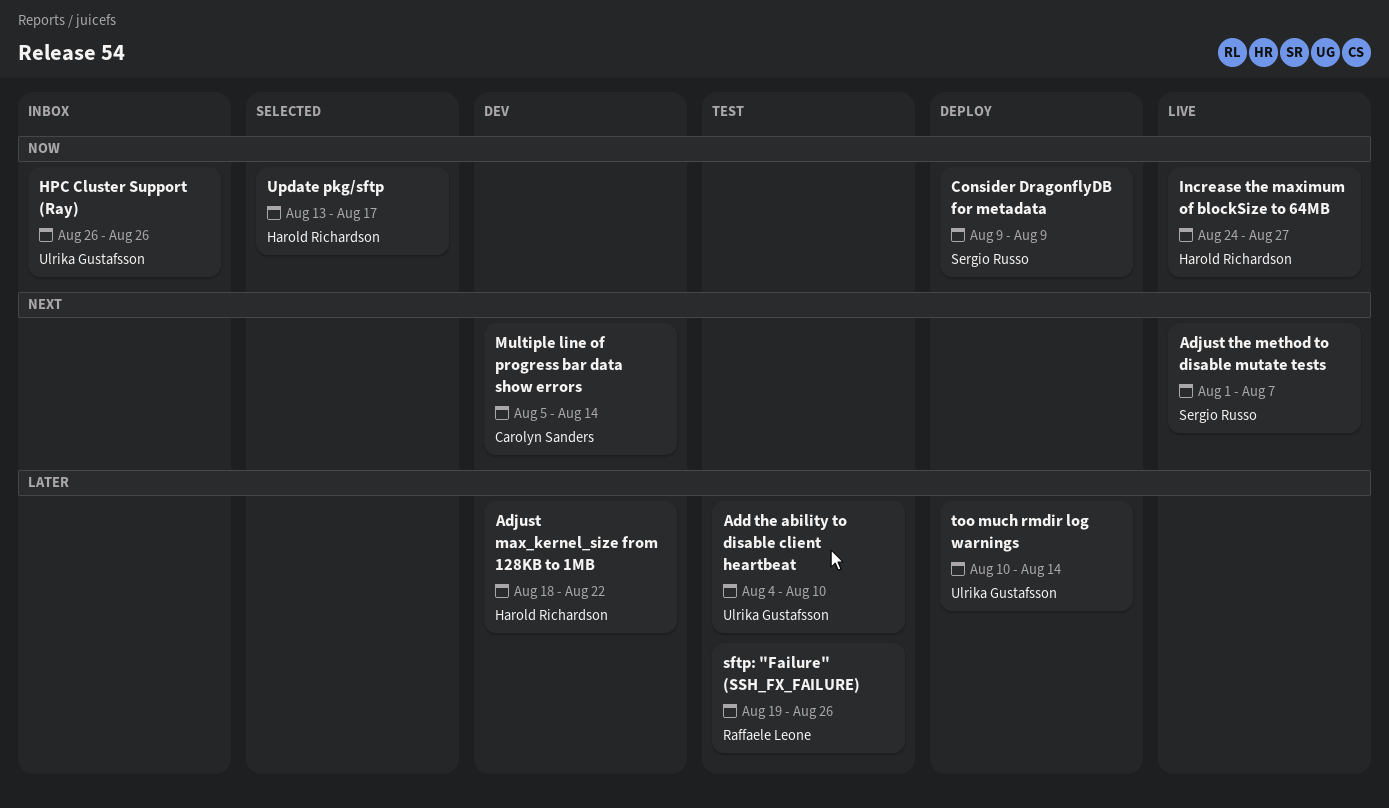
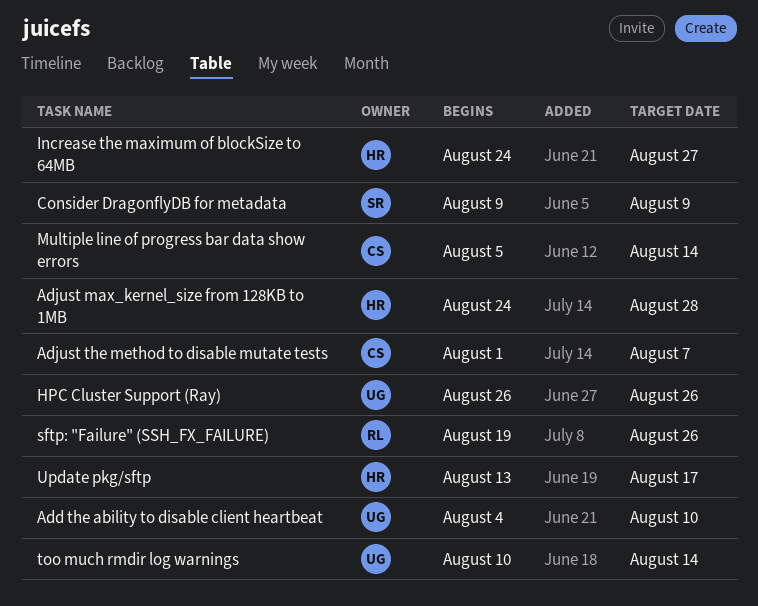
Adjust max_kernel_size from 128KB to 1MB, start: Aug 18 -> Aug 24
Adjust max_kernel_size from 128KB to 1MB, due: Aug 22 -> Aug 28
Adjust the method to disable mutate tests, owner: Sergio Russo -> Carolyn Sanders

